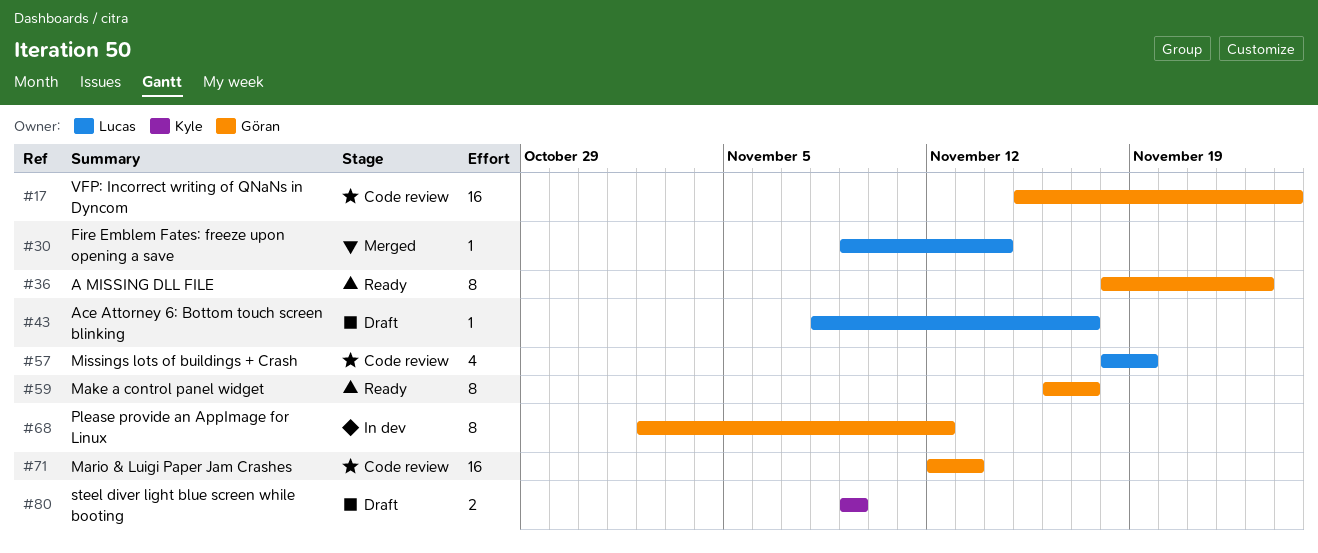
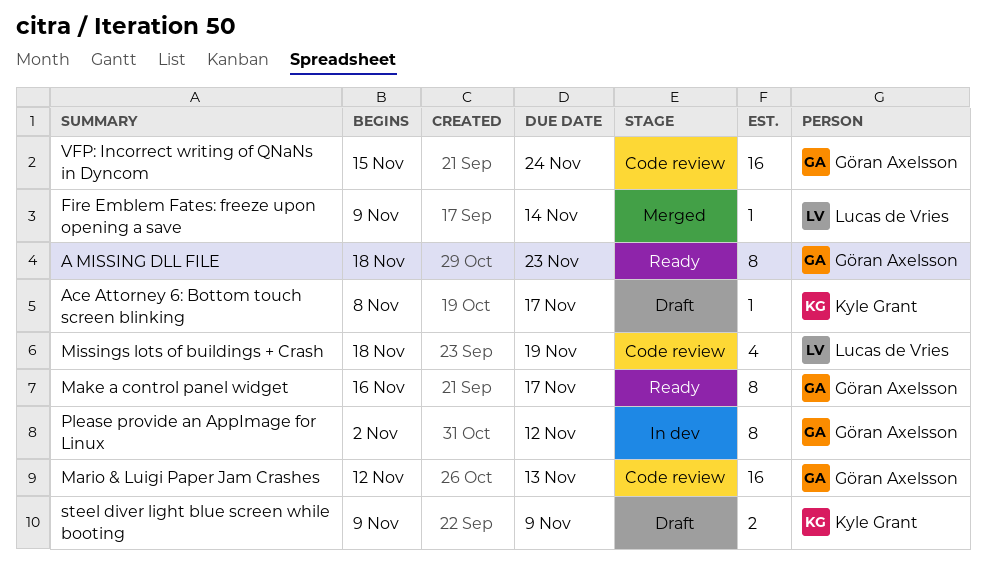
Ace Attorney 6: Bottom touch screen blinking, owner: Lucas de Vries -> Kyle Grant

